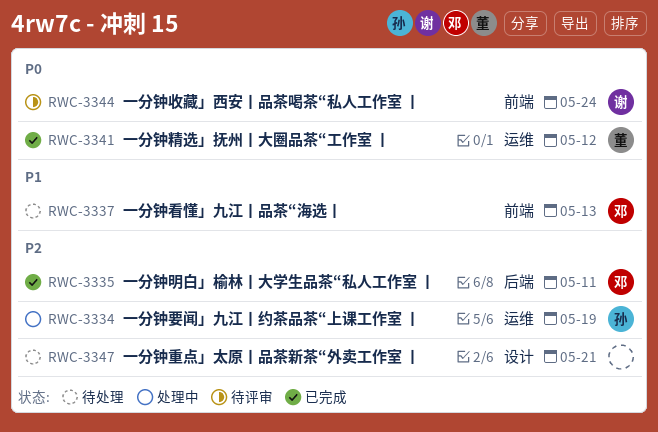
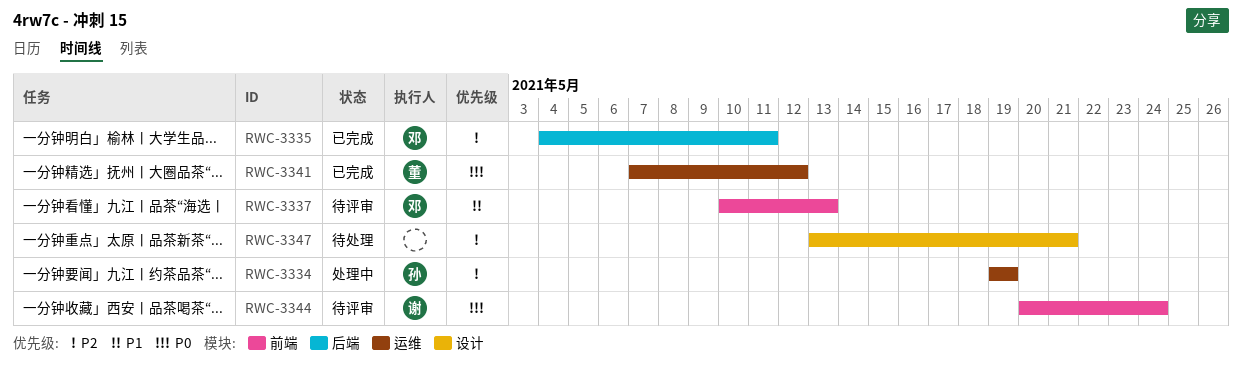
RWC-3337, status: 待处理 -> 待评审

